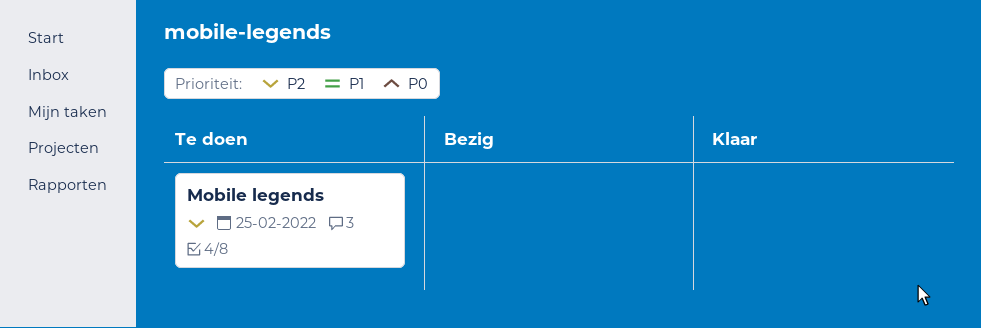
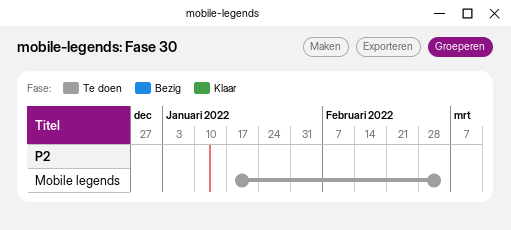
Mobile legends, due: Feb 25 -> Mar 4

